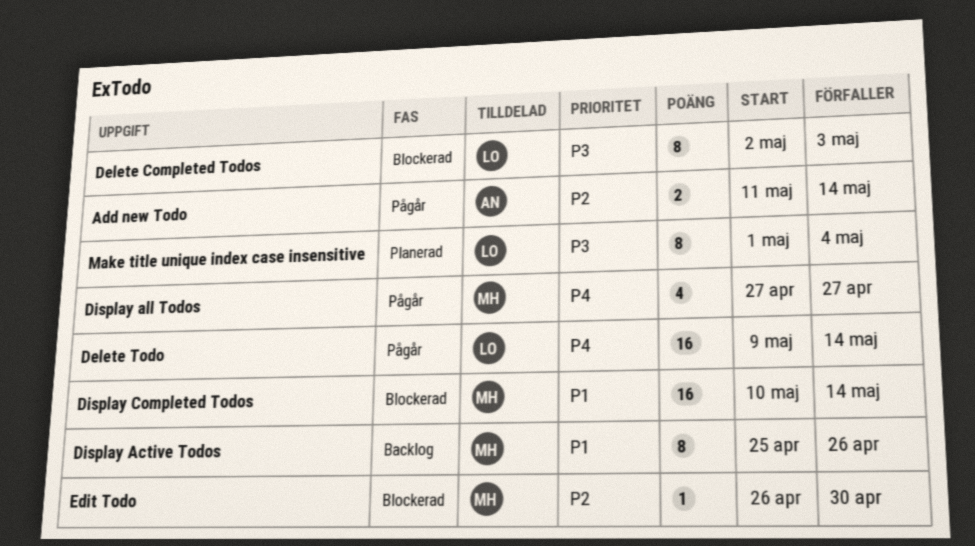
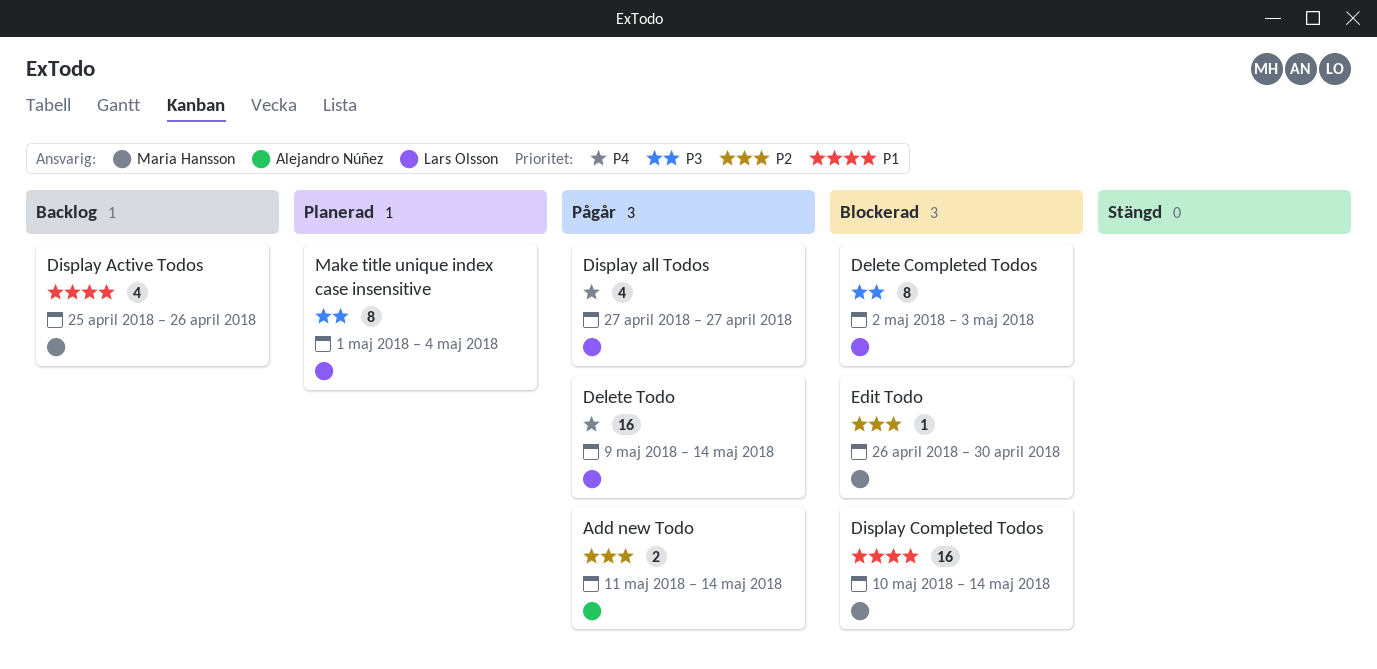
Display Active Todos, estimate: 8 -> 4
Display all Todos, owner: Maria Hansson -> Lars Olsson

